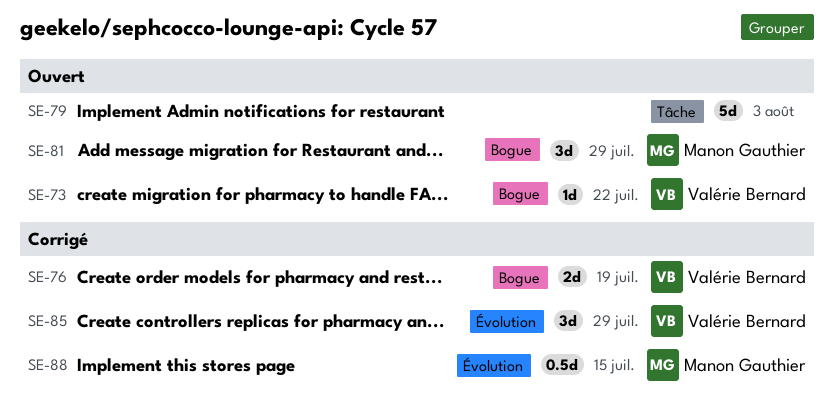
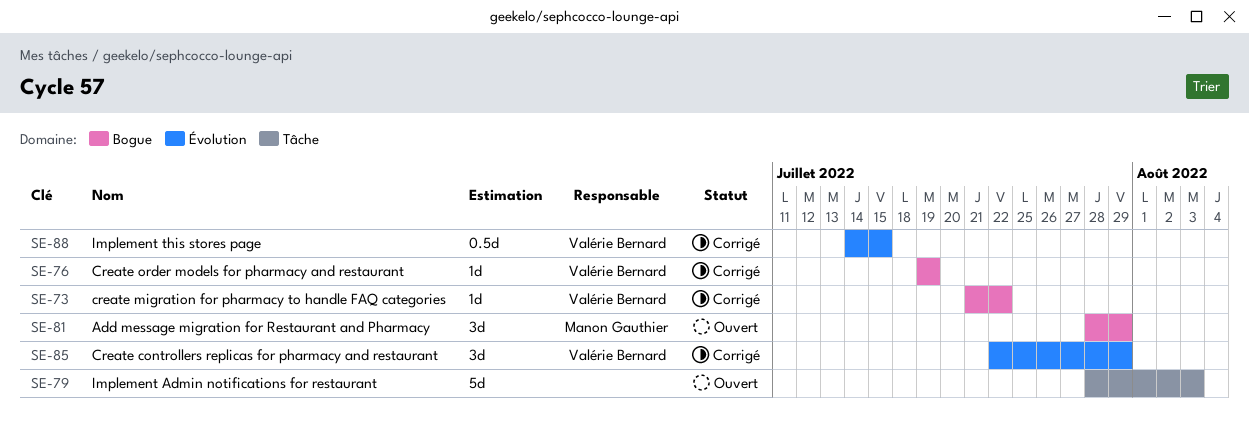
SE-73, status: Ouvert -> Corrigé
SE-76, estimate: 2d -> 1d
SE-88, owner: Manon Gauthier -> Valérie Bernard

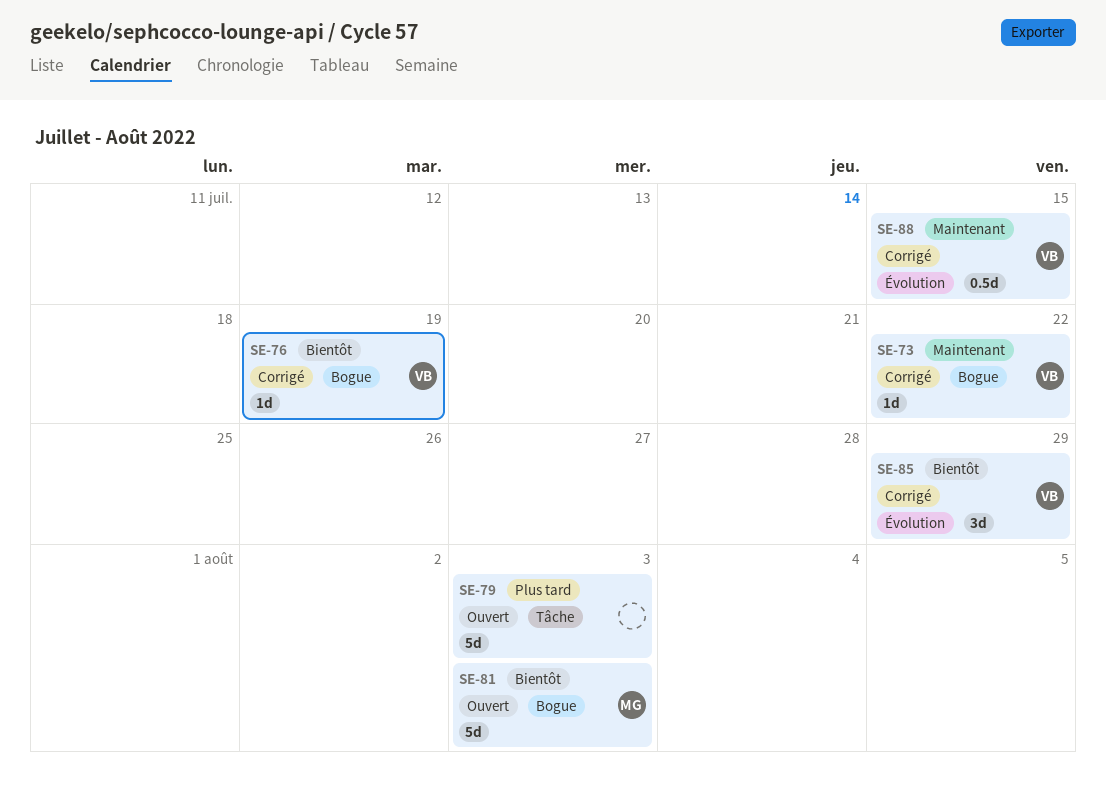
SE-81, estimate: 3d -> 5d
SE-81, due: Jul 29 -> Aug 3

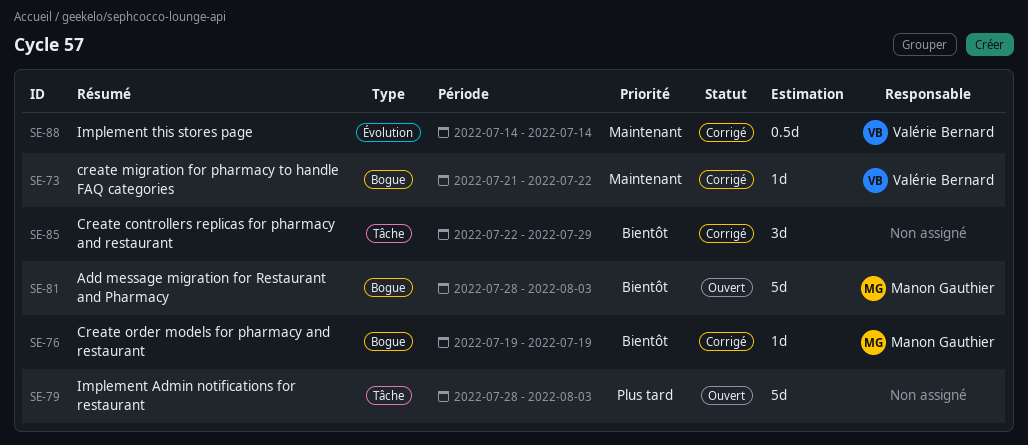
SE-76, owner: Valérie Bernard -> Manon Gauthier
SE-85, owner: Valérie Bernard -> none
SE-85, label: Évolution -> Tâche
SE-88, due: Jul 15 -> Jul 14

